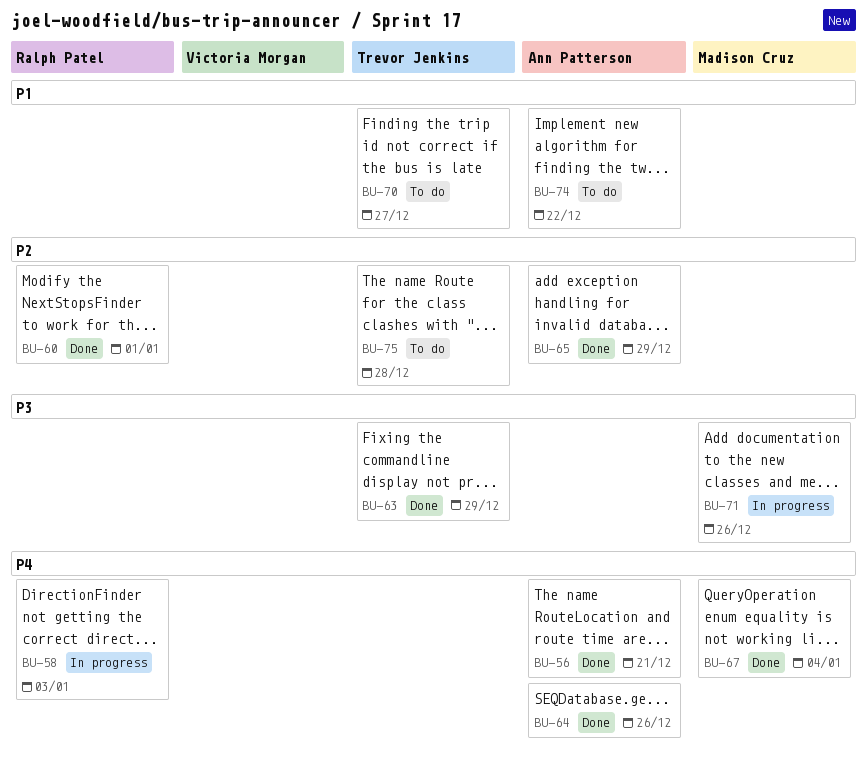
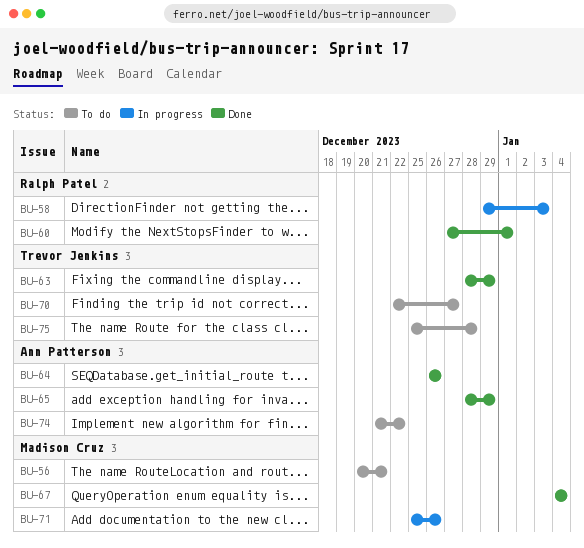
BU-56, status: Done -> To do
BU-56, owner: Ann Patterson -> Madison Cruz

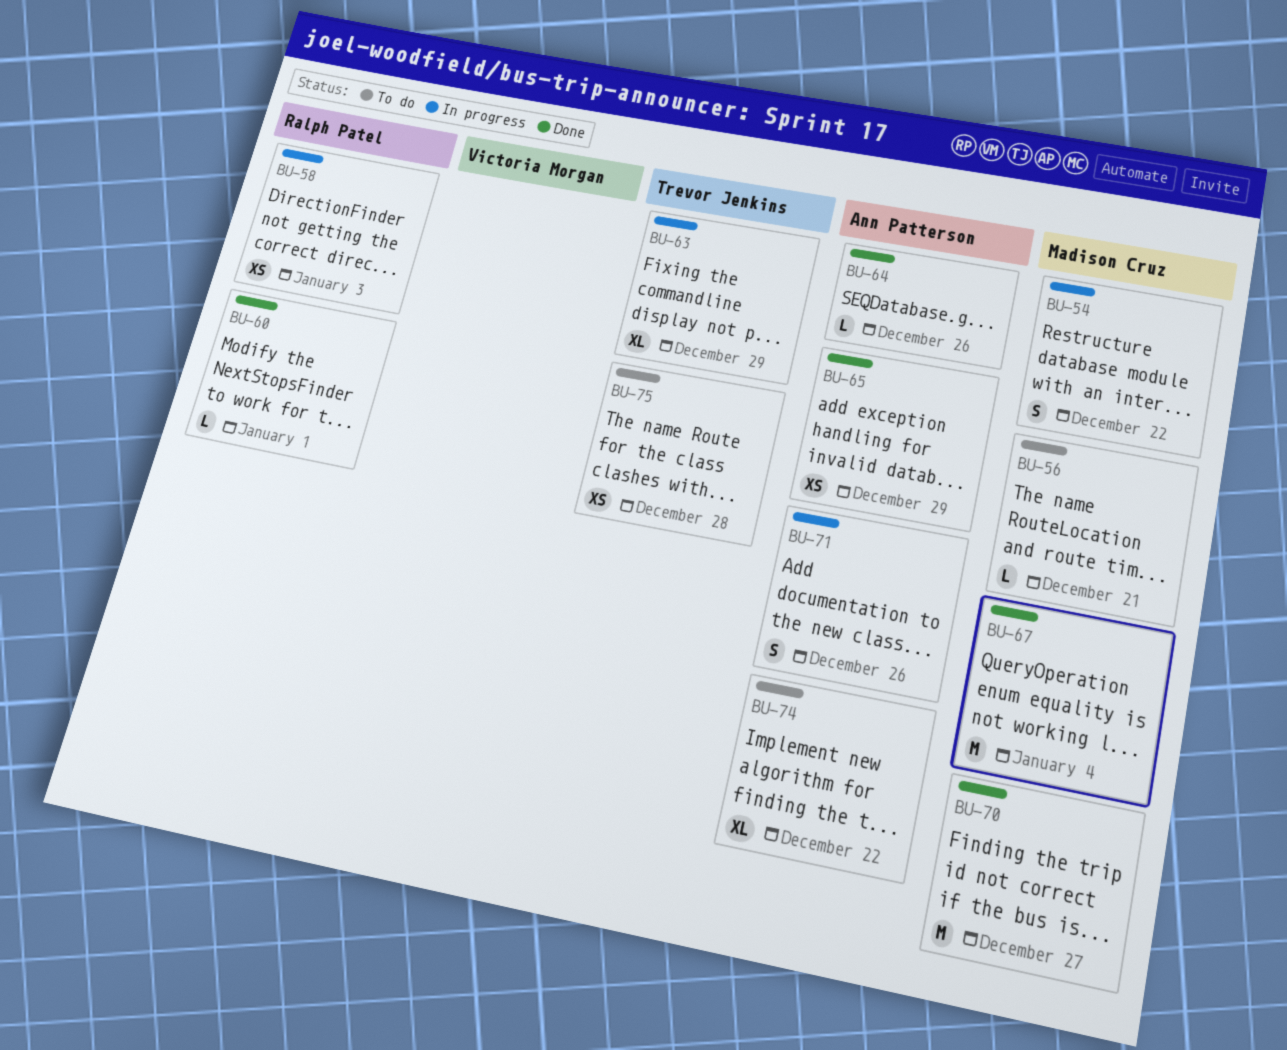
BU-54: none -> present
BU-63, status: Done -> In progress
BU-70, status: To do -> Done
BU-70, owner: Trevor Jenkins -> Madison Cruz
BU-71, owner: Madison Cruz -> Ann Patterson

